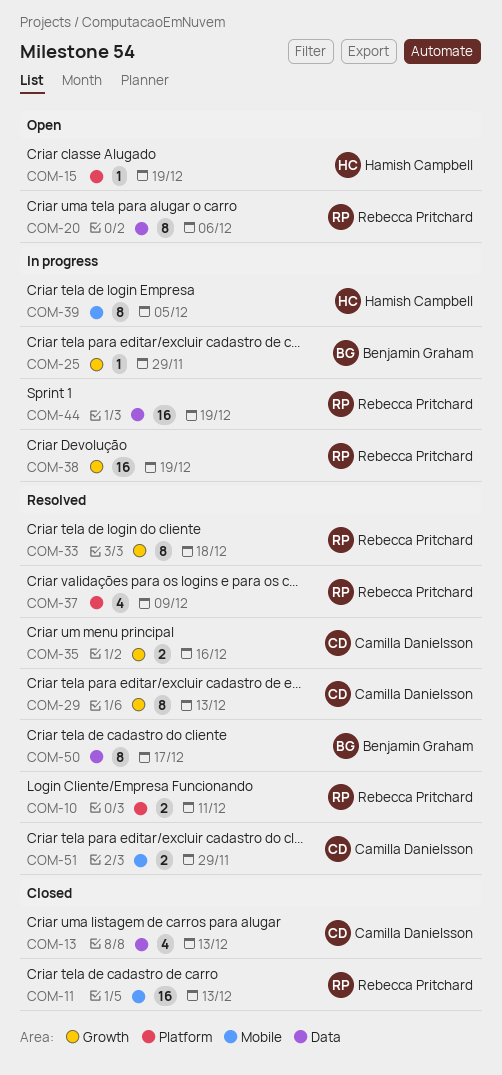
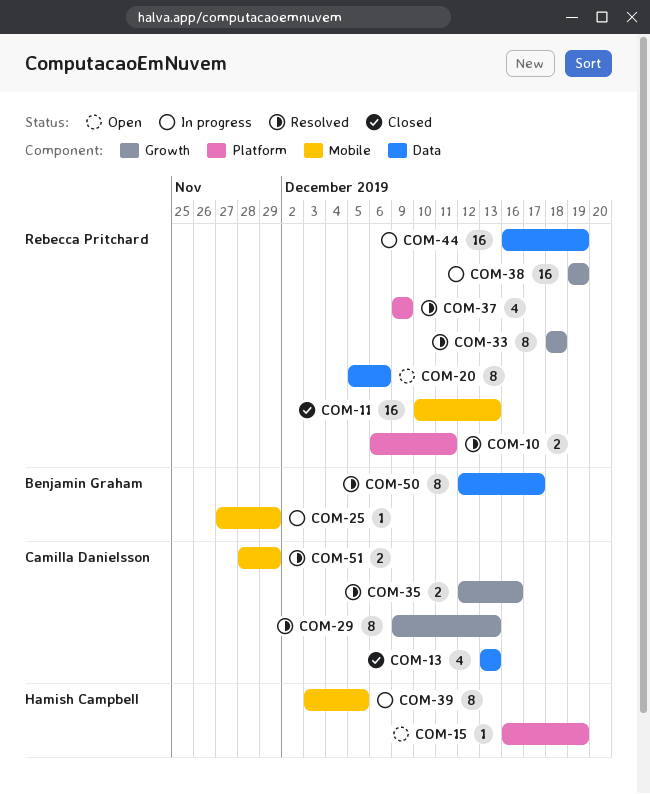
COM-25, label: Growth -> Mobile

